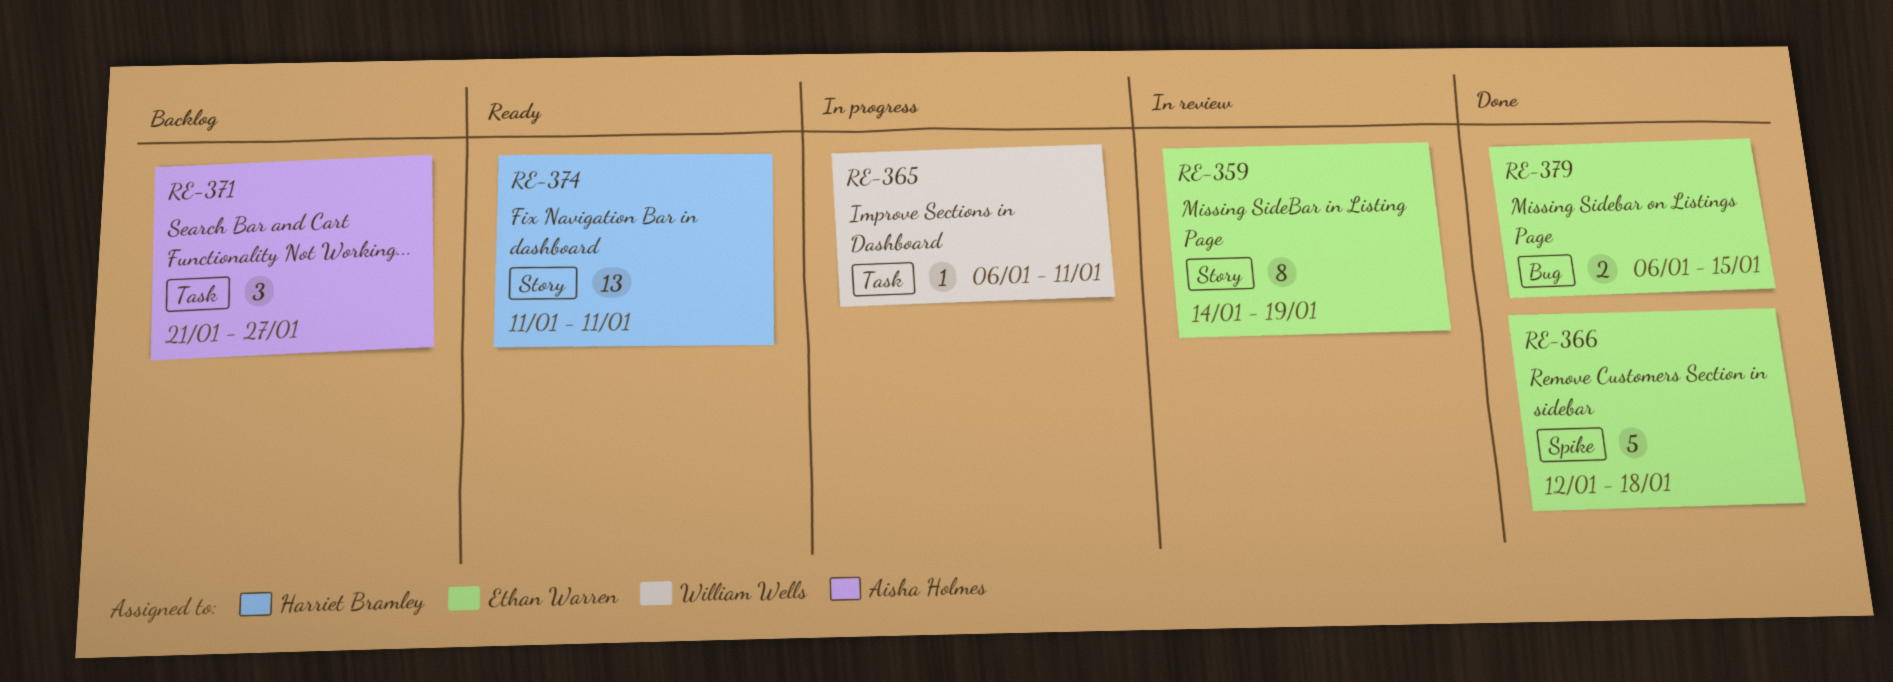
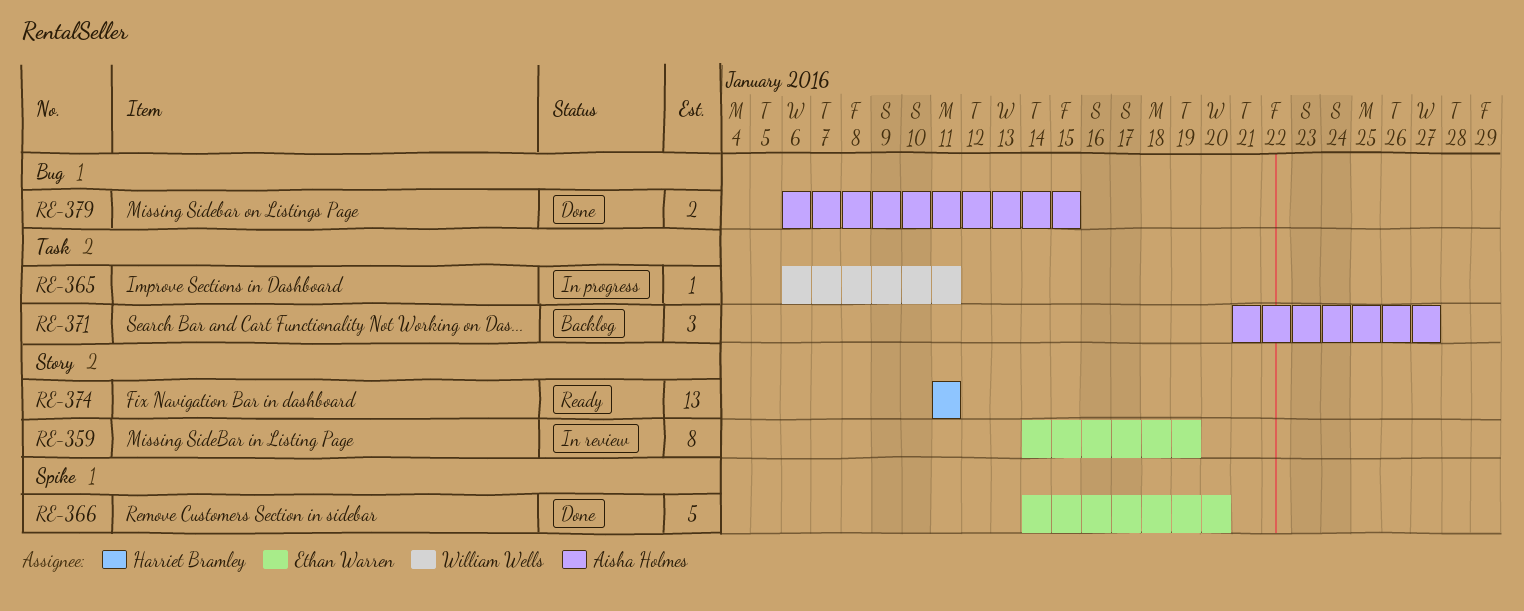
RE-366, start: Jan 12 -> Jan 14
RE-366, due: Jan 18 -> Jan 20
RE-379, owner: Ethan Warren -> Aisha Holmes

